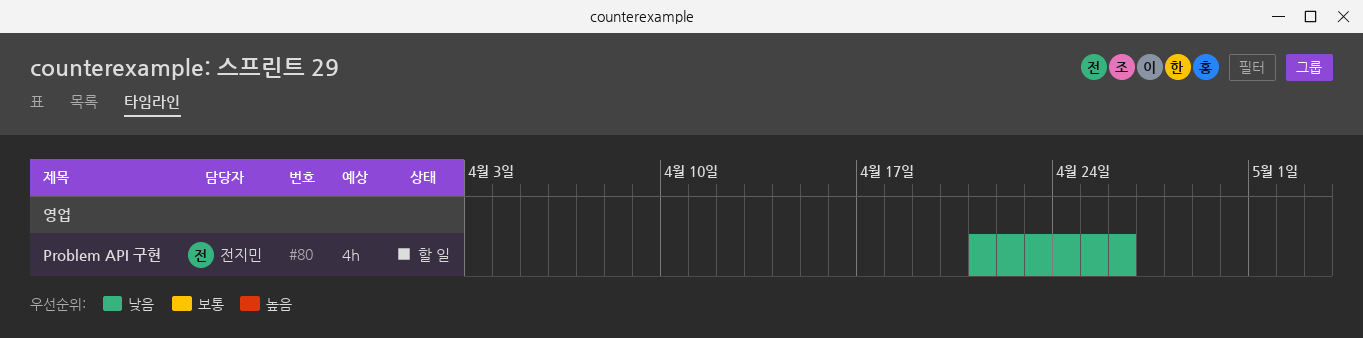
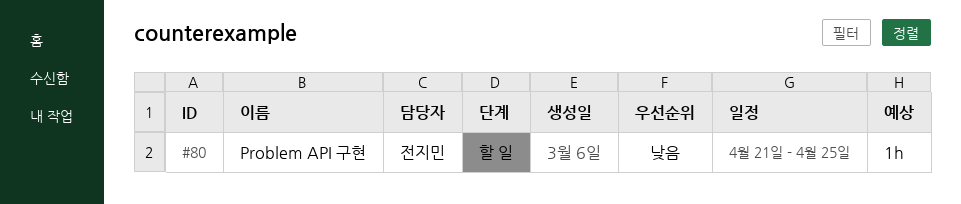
#80, estimate: 4h -> 1h
#80, due: Apr 26 -> Apr 25

